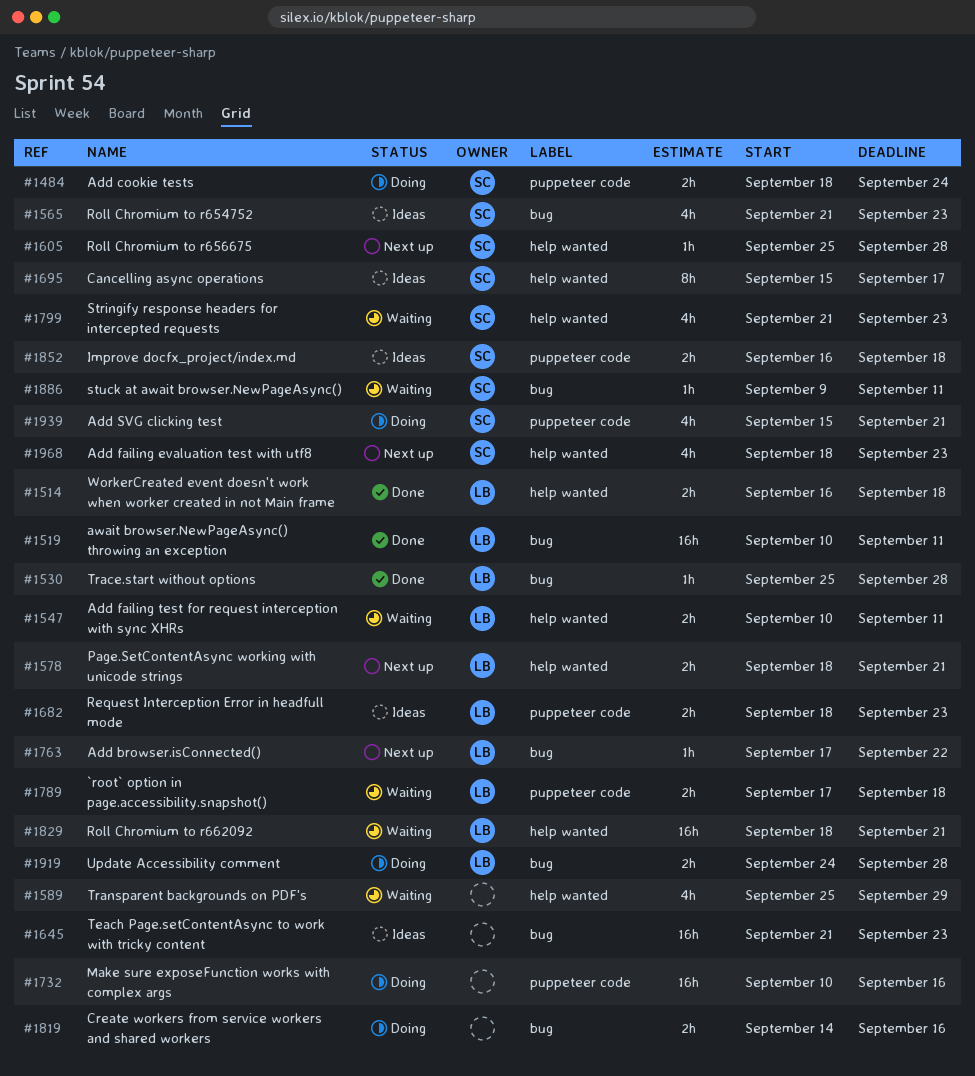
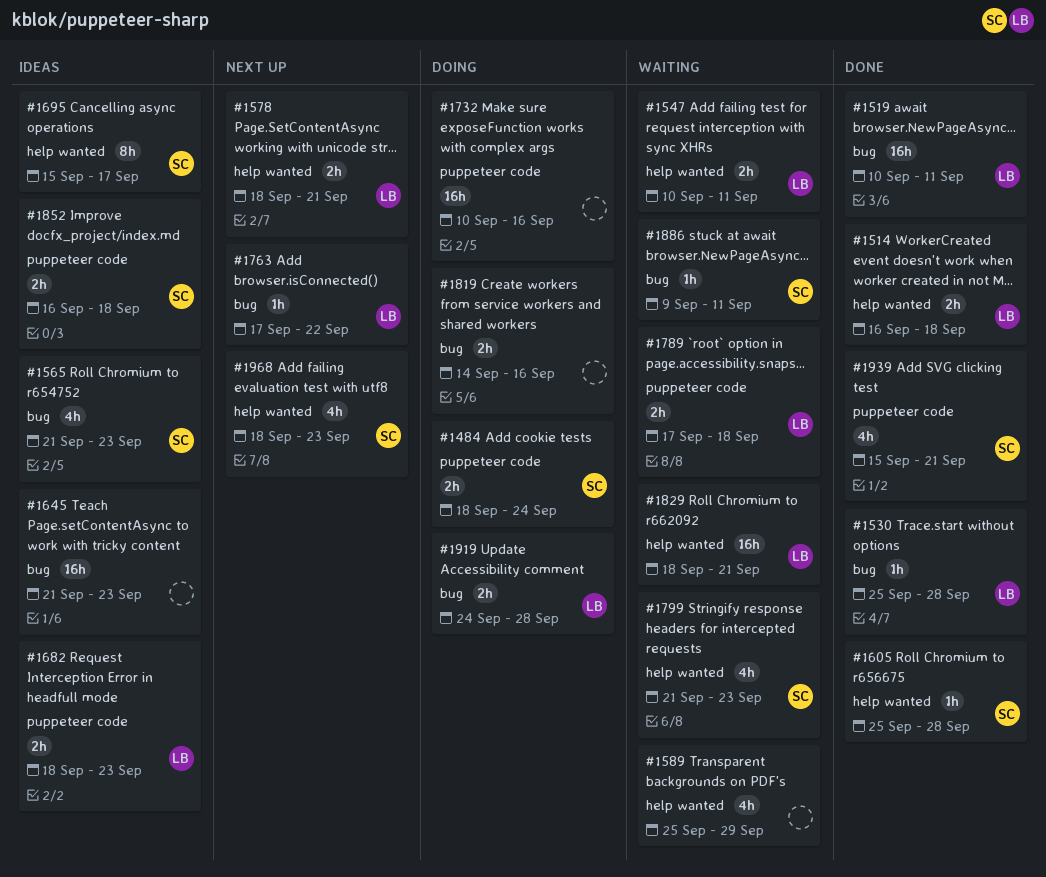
#1605, status: Next up -> Done
#1939, status: Doing -> Done

